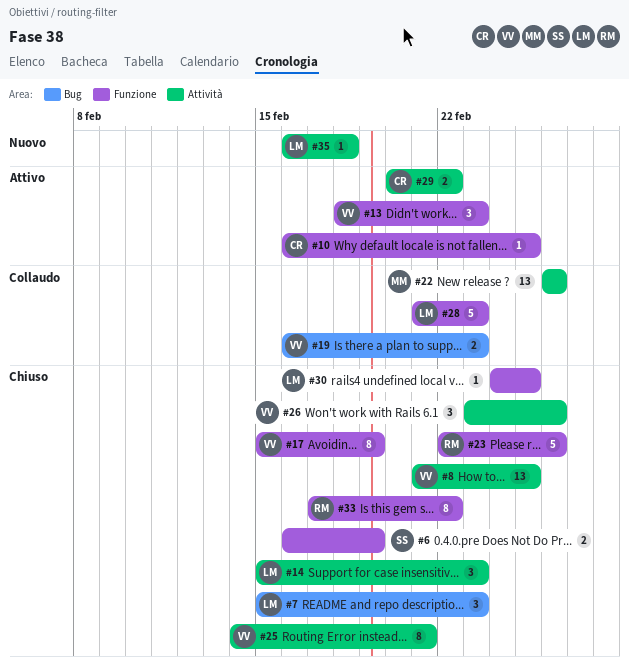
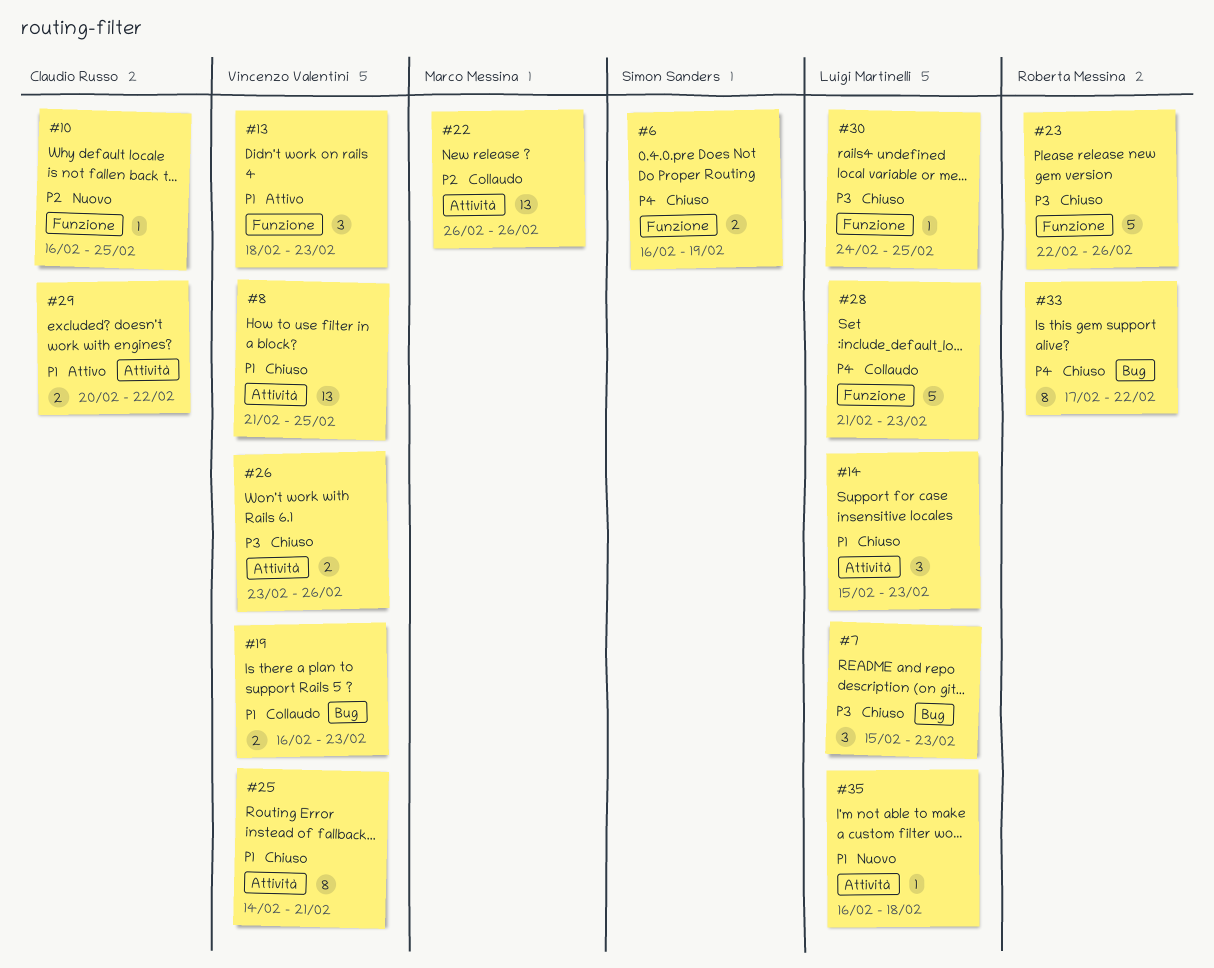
#10, status: Attivo -> Nuovo
#17: present -> none
#26, estimate: 3 -> 2
#33, label: Funzione -> Bug

